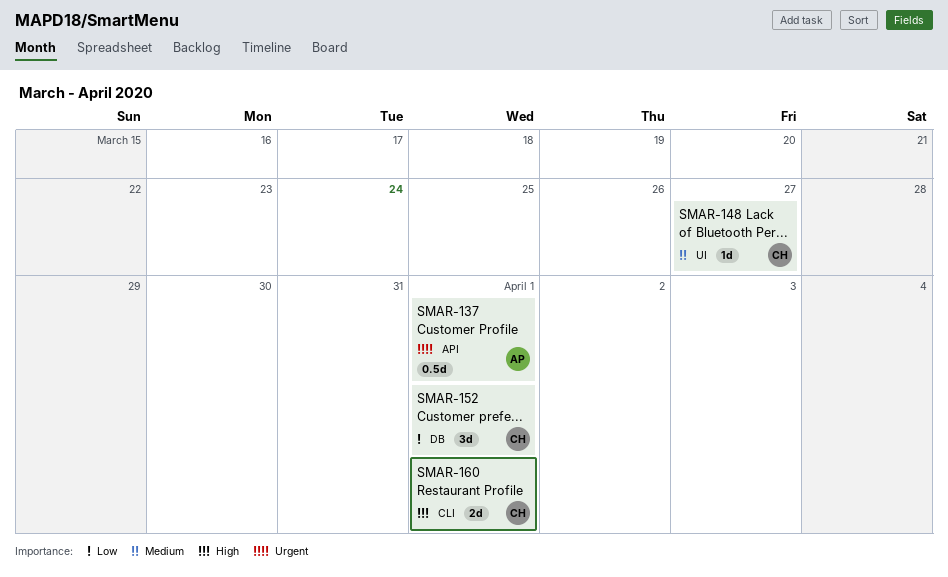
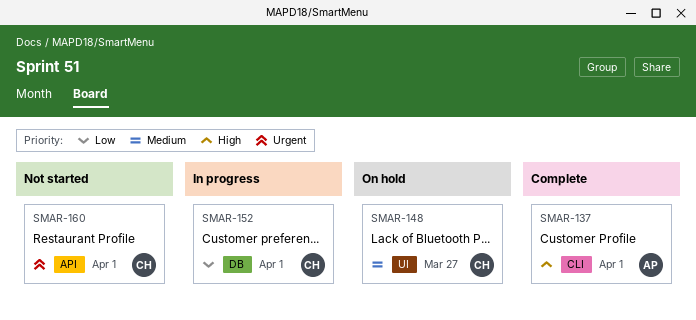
SMAR-137, priority: Urgent -> High
SMAR-137, label: API -> CLI
SMAR-160, priority: High -> Urgent
SMAR-160, label: CLI -> API

